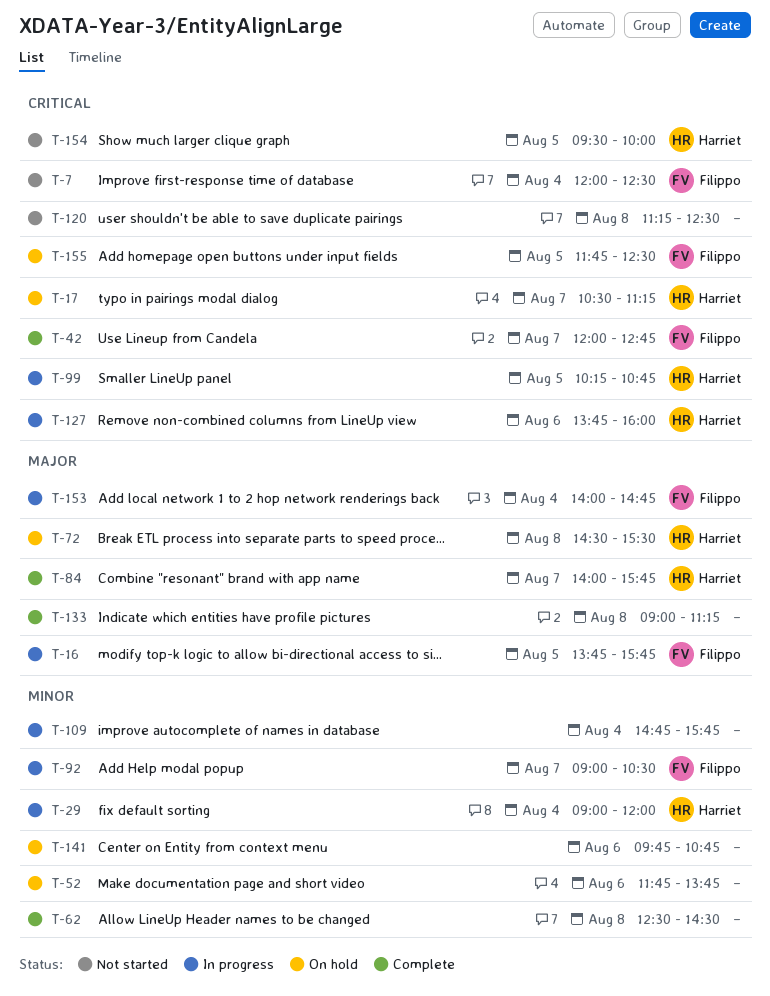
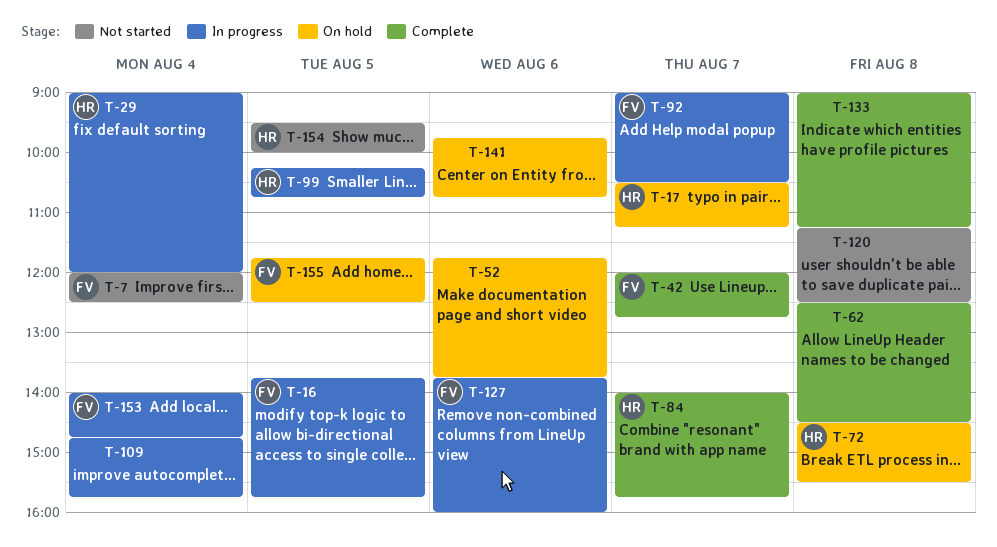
T-127, owner: Harriet -> Filippo

